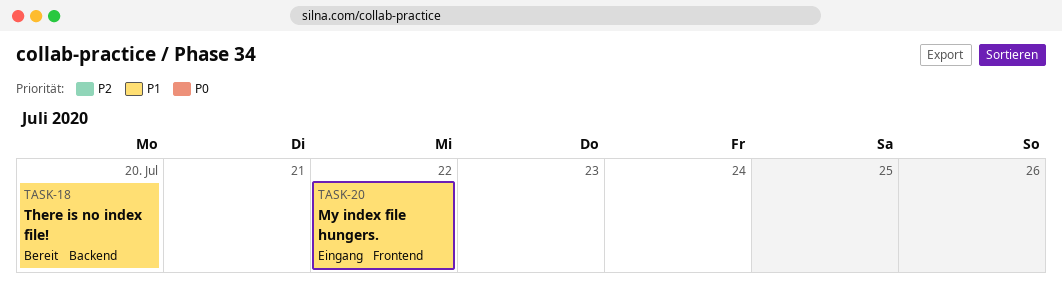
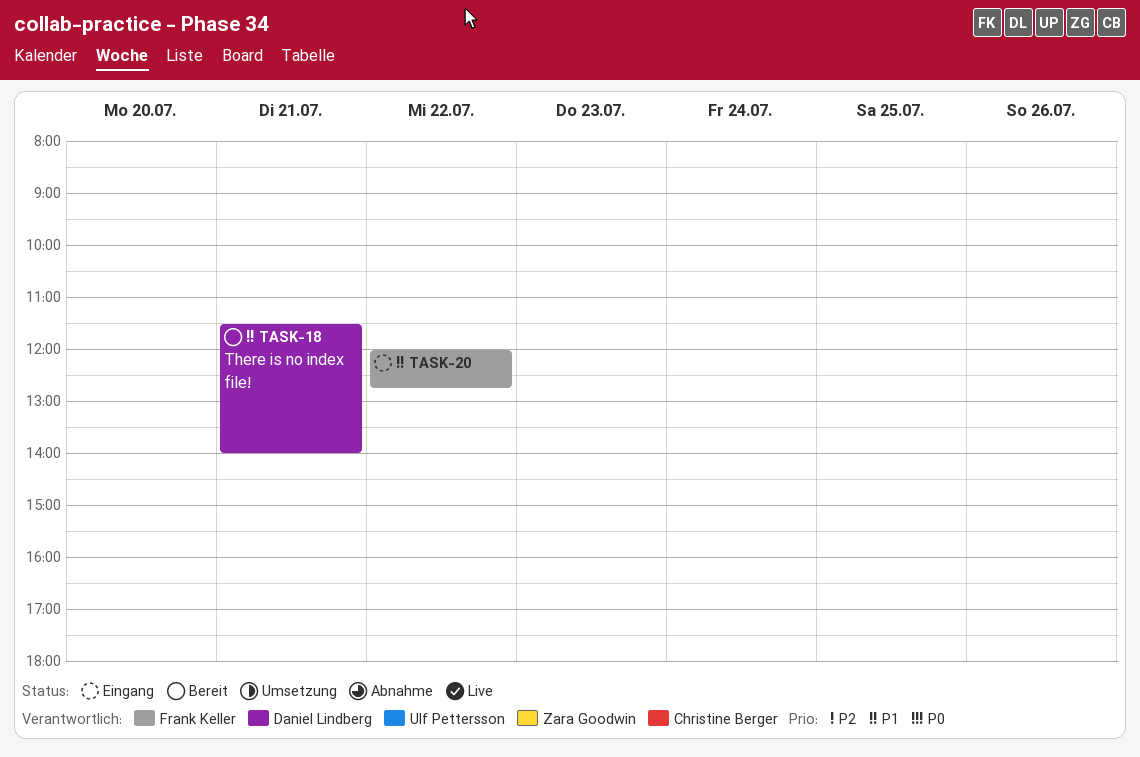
TASK-18, day: Jul 20 -> Jul 21

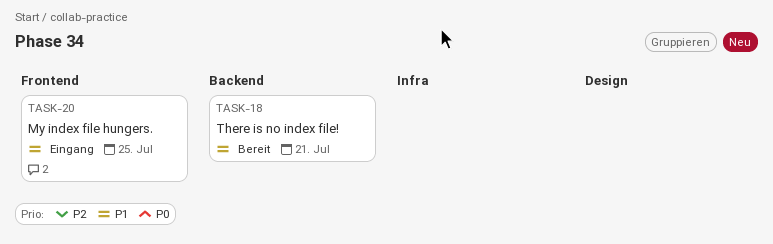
TASK-20, day: Jul 22 -> Jul 25

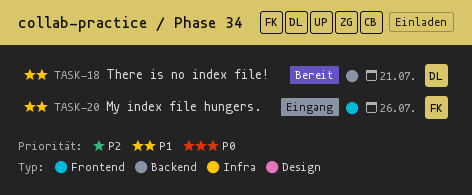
TASK-20, day: Jul 25 -> Jul 26

